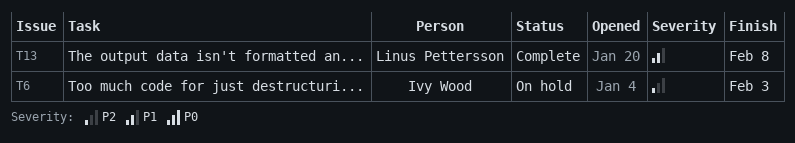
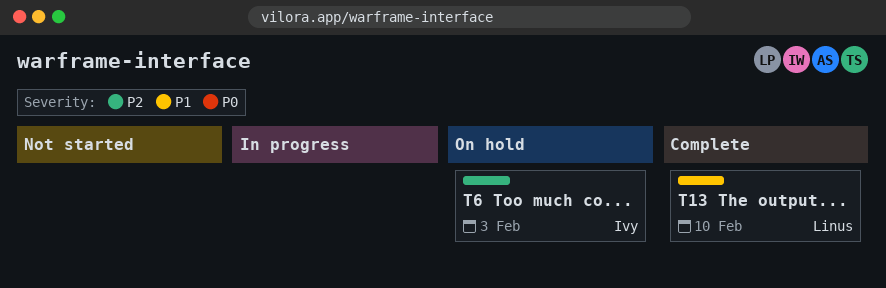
T13, due: Feb 8 -> Feb 10

